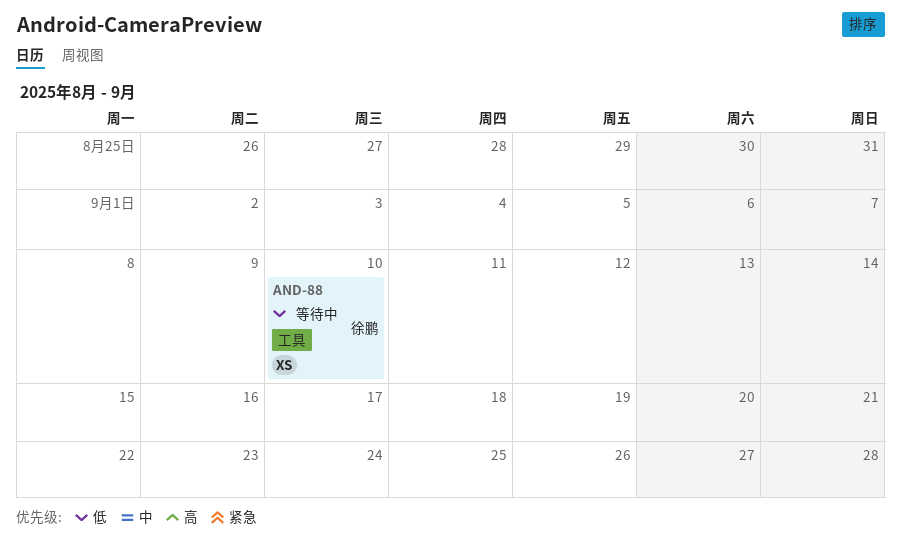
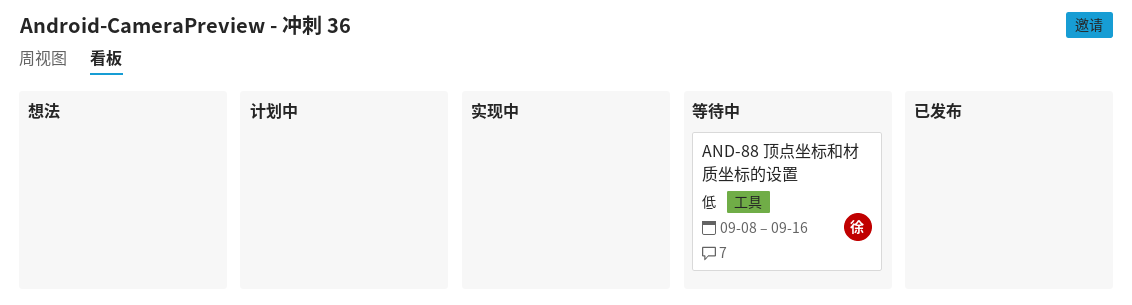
AND-88, due: Sep 10 -> Sep 16

